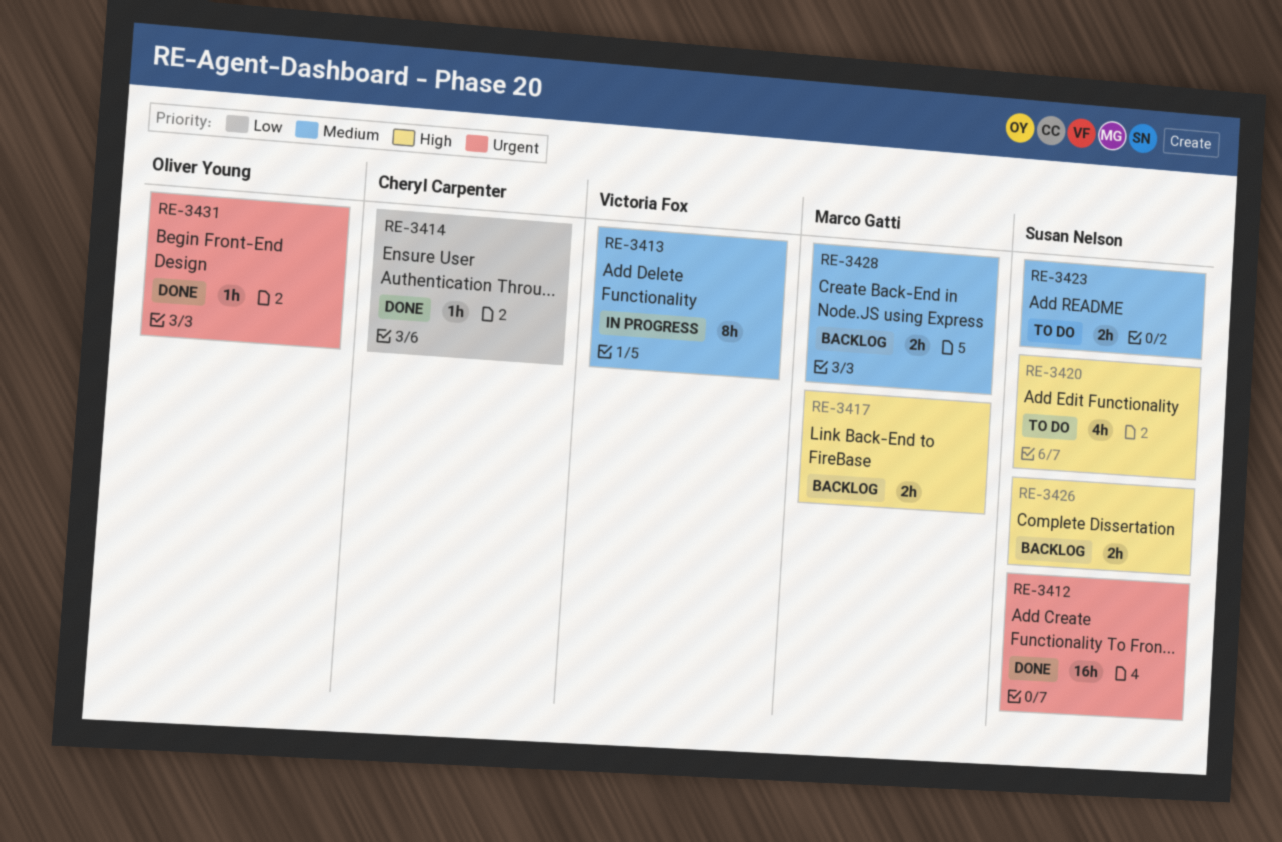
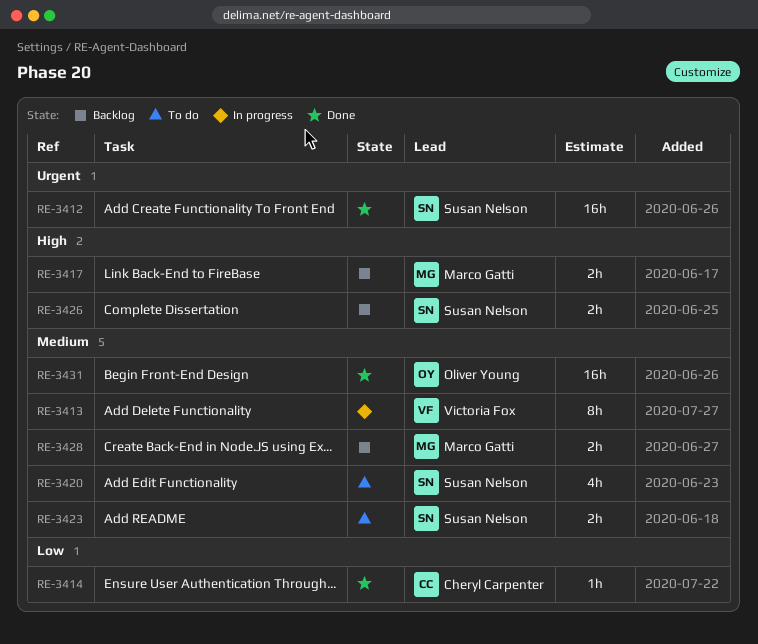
RE-3420, priority: High -> Medium
RE-3431, priority: Urgent -> Medium
RE-3431, estimate: 1h -> 16h

